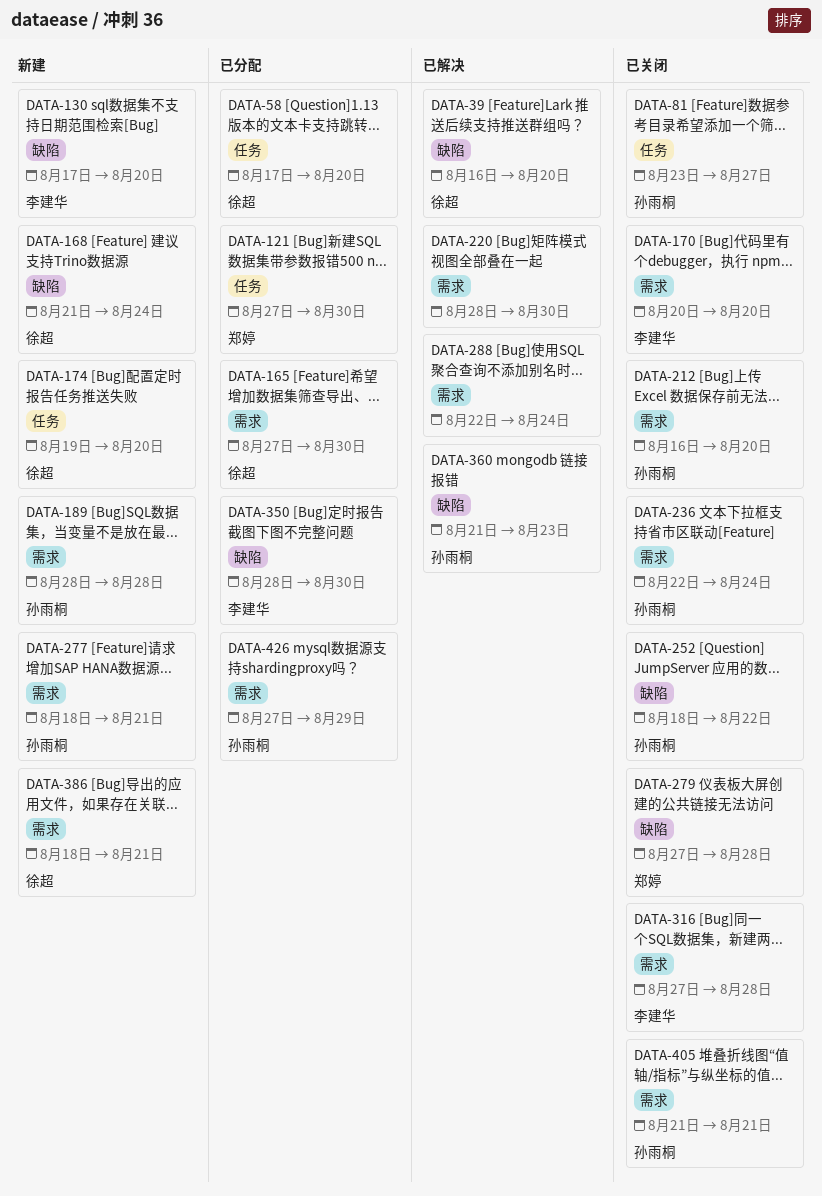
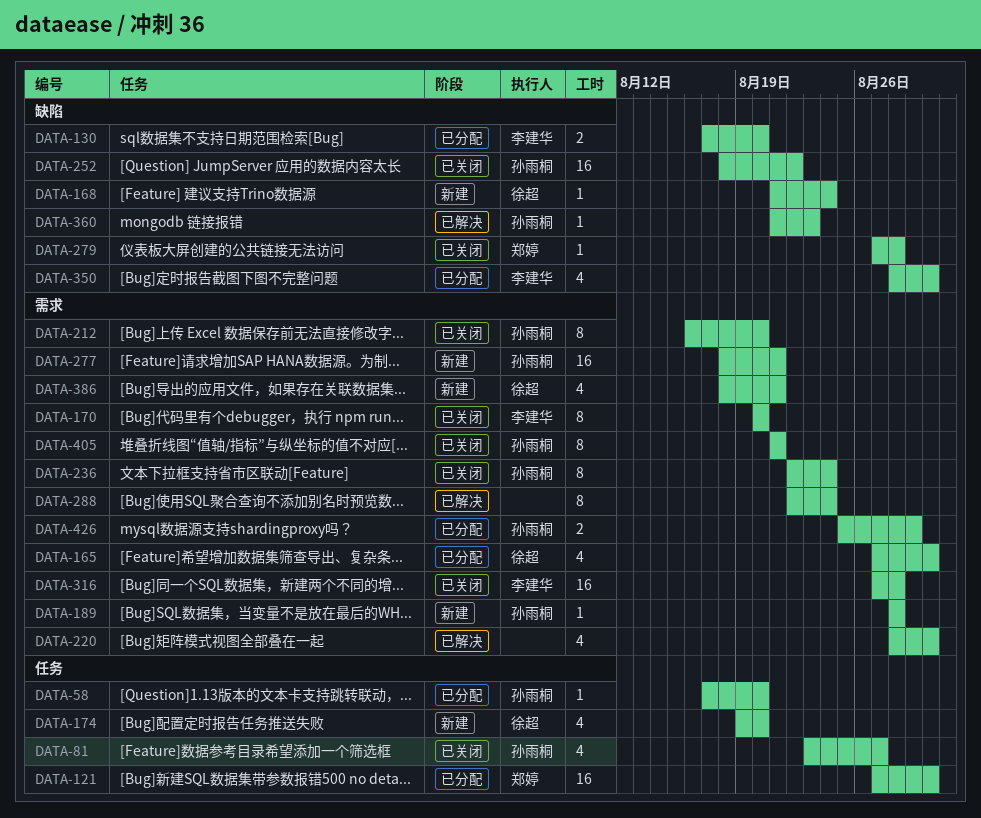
DATA-39: present -> none
DATA-58, owner: 徐超 -> 孙雨桐
DATA-130, status: 新建 -> 已分配
DATA-426, start: Aug 27 -> Aug 25

